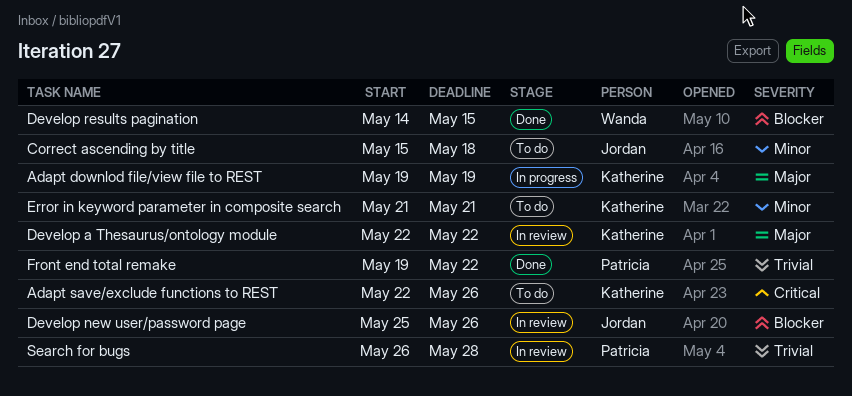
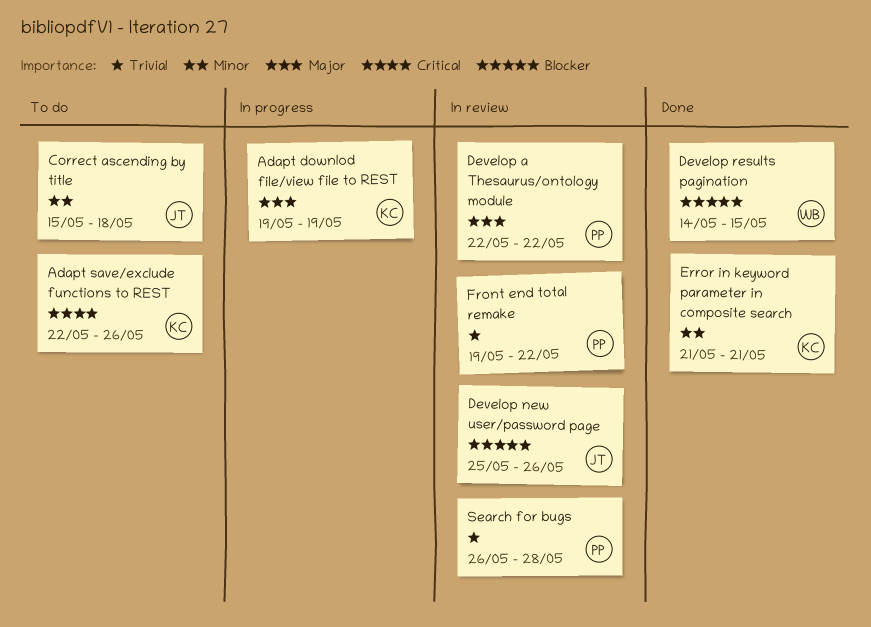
Develop a Thesaurus/ontology module, owner: Katherine -> Patricia
Error in keyword parameter in composite search, status: To do -> Done
Front end total remake, status: Done -> In review

